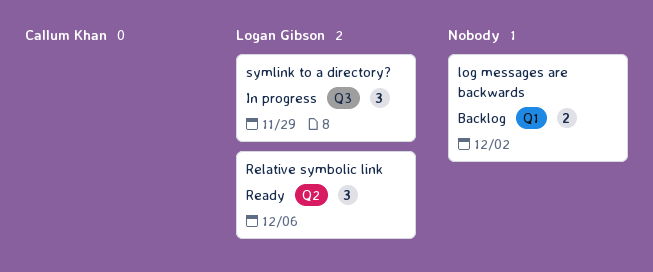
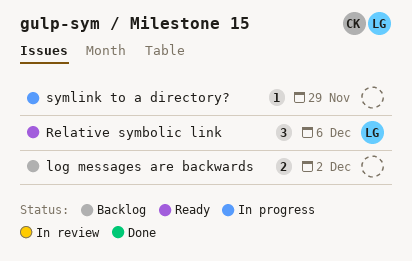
symlink to a directory?, owner: Logan Gibson -> none
symlink to a directory?, estimate: 3 -> 1

